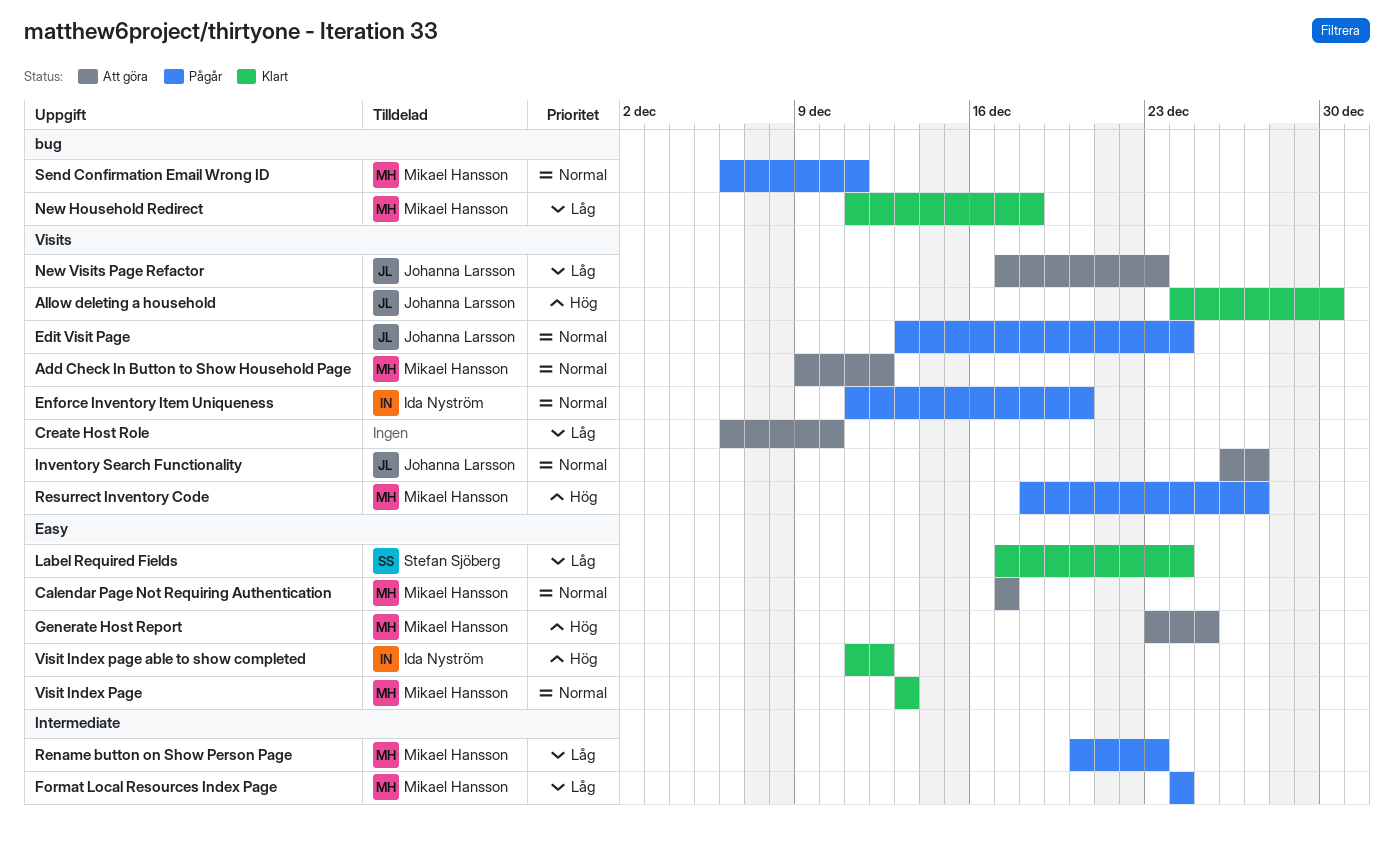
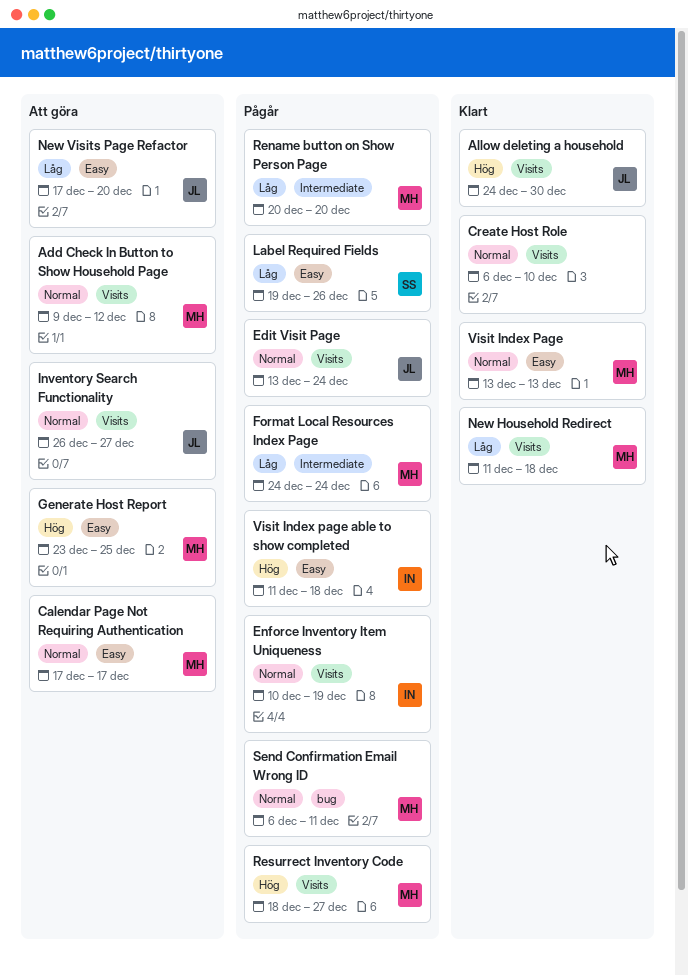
Create Host Role, status: Att göra -> Klart
Create Host Role, priority: Låg -> Normal
Enforce Inventory Item Uniqueness, start: Dec 11 -> Dec 10
Enforce Inventory Item Uniqueness, due: Dec 20 -> Dec 19
Label Required Fields, status: Klart -> Pågår
Label Required Fields, start: Dec 17 -> Dec 19
Label Required Fields, due: Dec 24 -> Dec 26
New Household Redirect, label: bug -> Visits
New Visits Page Refactor, label: Visits -> Easy
New Visits Page Refactor, due: Dec 23 -> Dec 20
Rename button on Show Person Page, due: Dec 23 -> Dec 20
Visit Index page able to show completed, status: Klart -> Pågår
Visit Index page able to show completed, due: Dec 12 -> Dec 18

